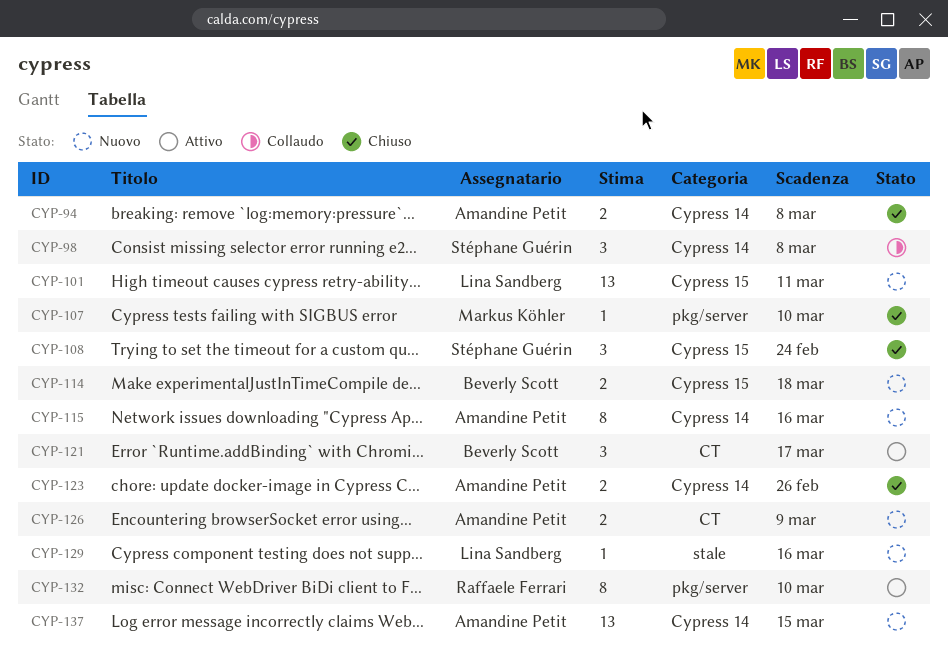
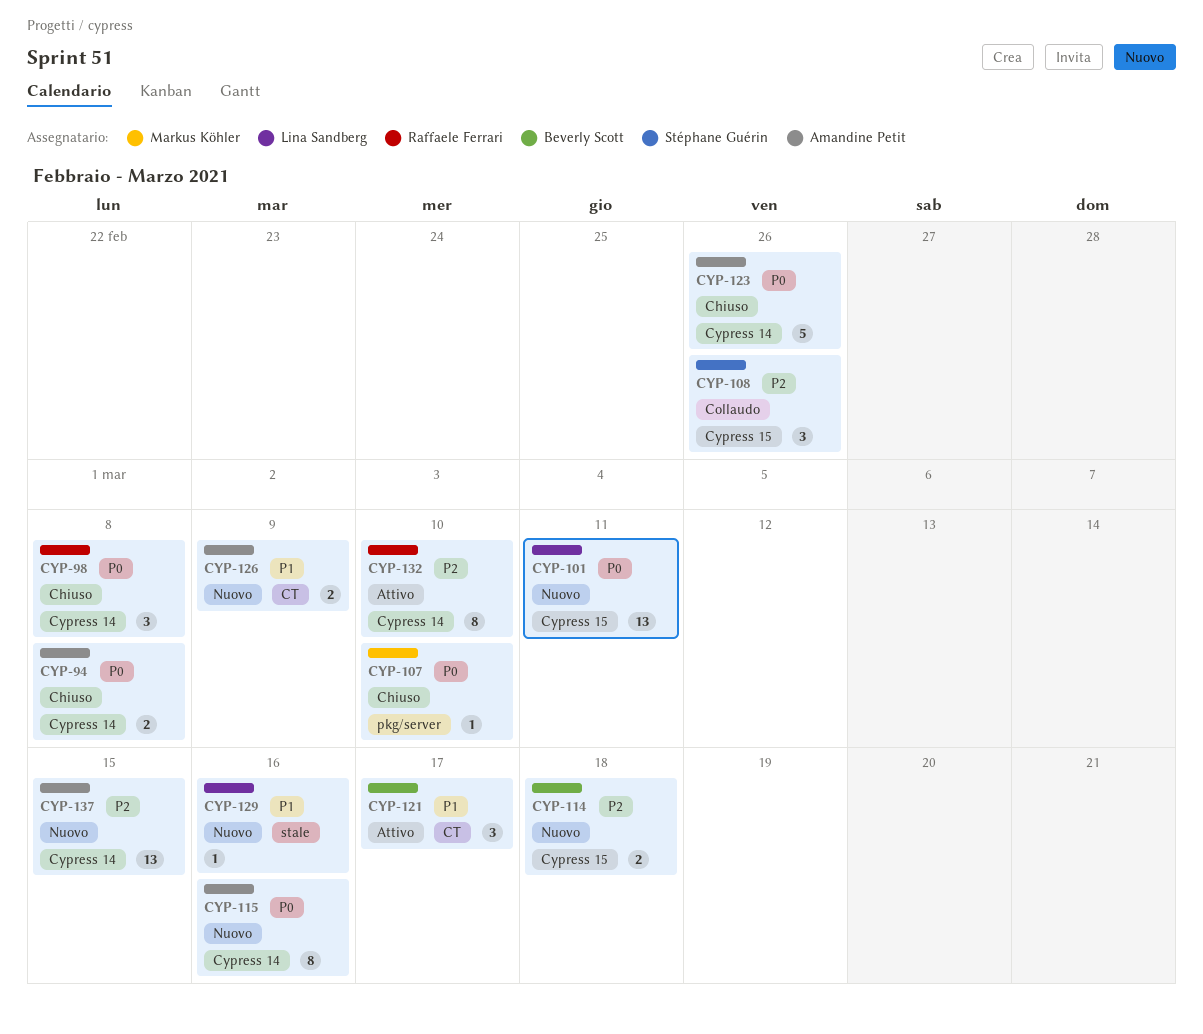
CYP-98, status: Collaudo -> Chiuso
CYP-98, owner: Stéphane Guérin -> Raffaele Ferrari
CYP-108, status: Chiuso -> Collaudo
CYP-108, due: Feb 24 -> Feb 26
CYP-123, estimate: 2 -> 5
CYP-132, label: pkg/server -> Cypress 14

